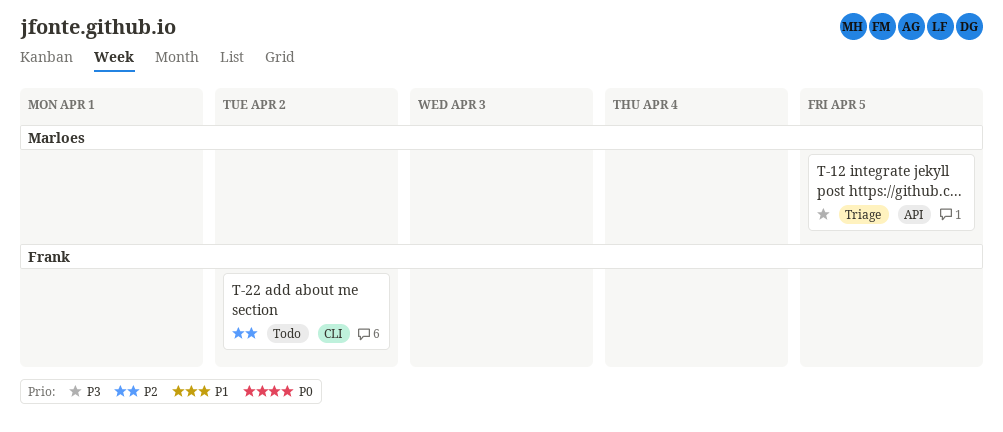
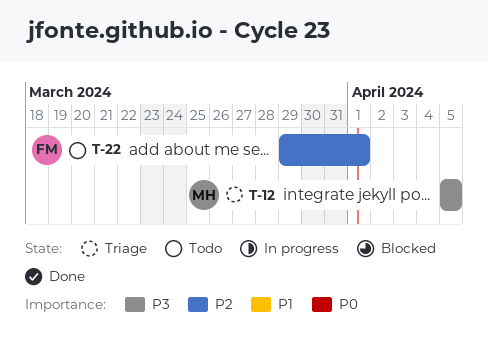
T-22, due: Apr 2 -> Apr 1

